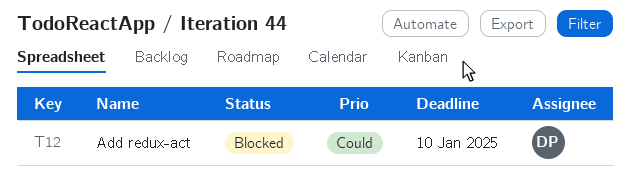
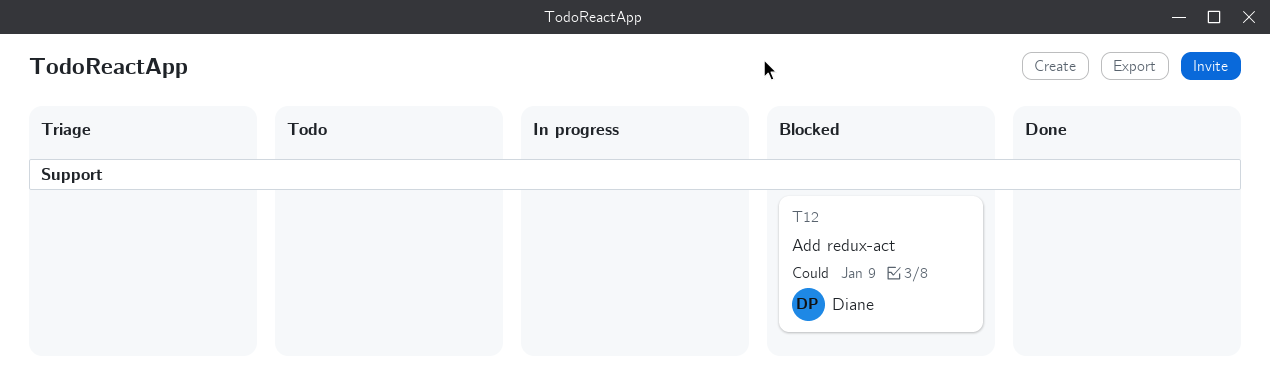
T12, due: Jan 10 -> Jan 9

